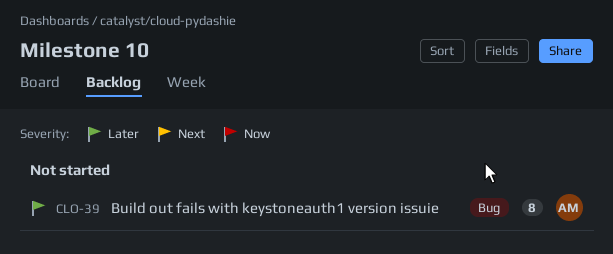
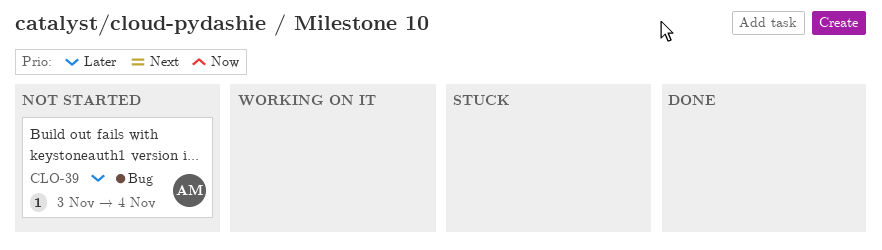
CLO-39, estimate: 8 -> 1

